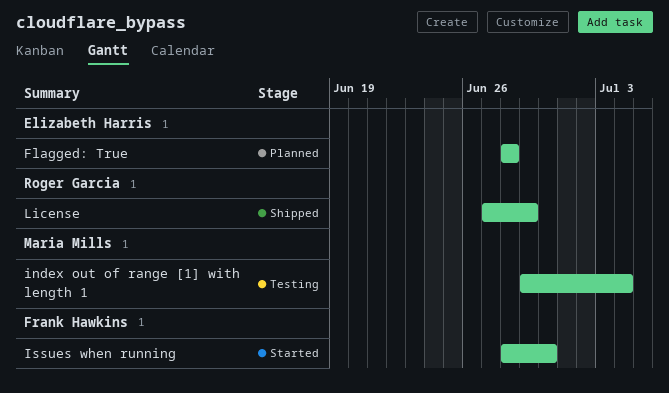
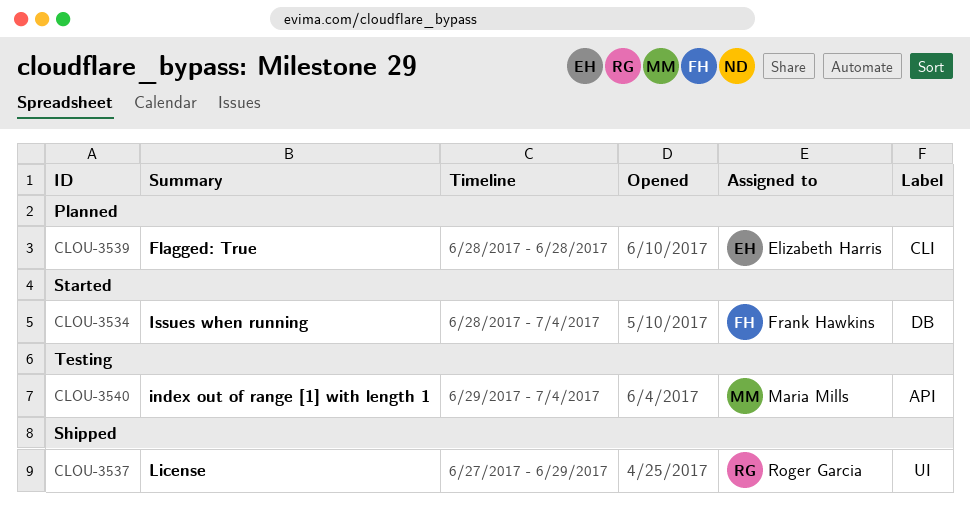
Issues when running, due: Jun 30 -> Jul 4

